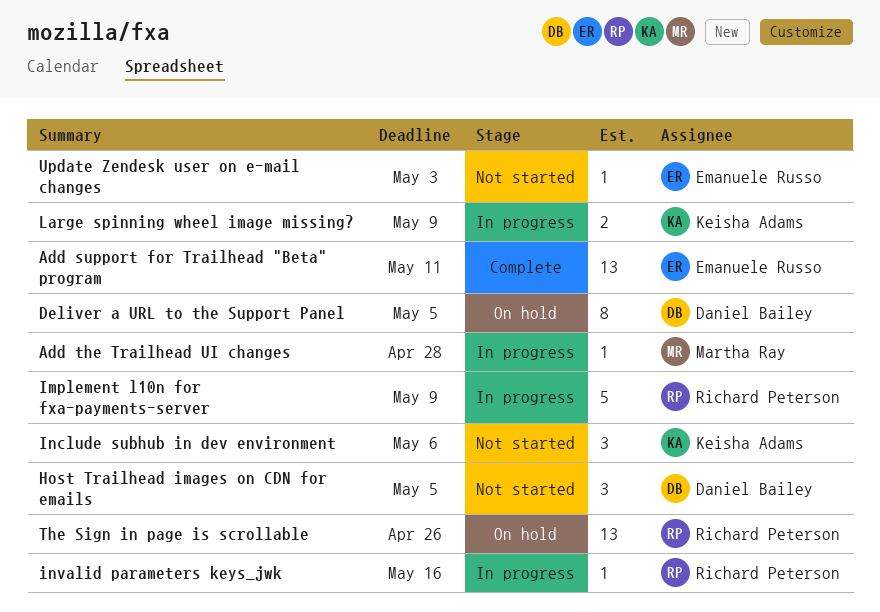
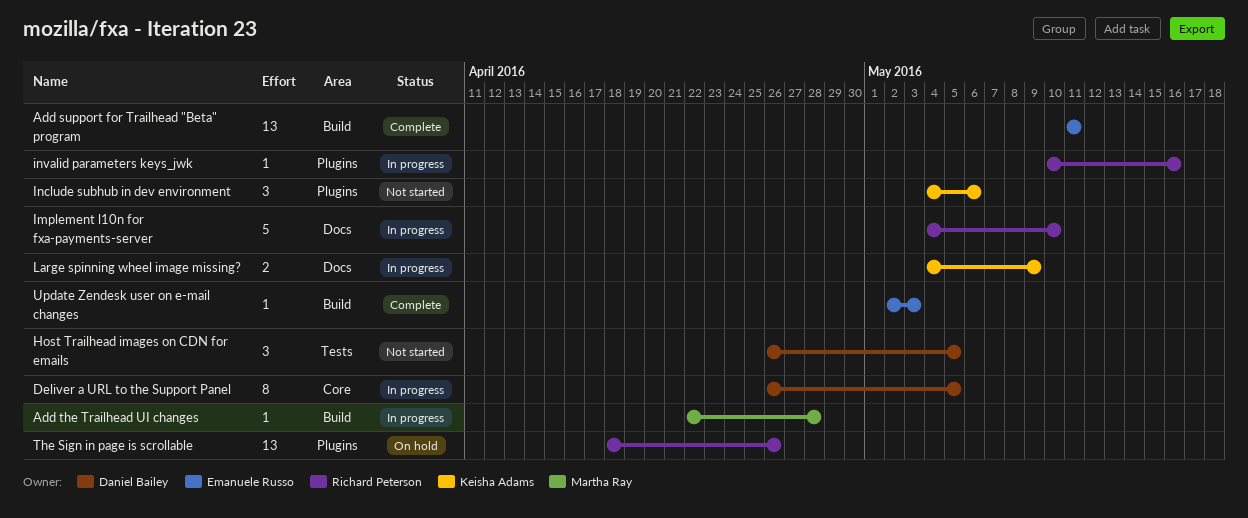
Deliver a URL to the Support Panel, status: On hold -> In progress
Implement l10n for fxa-payments-server, due: May 9 -> May 10
Update Zendesk user on e-mail changes, status: Not started -> Complete

